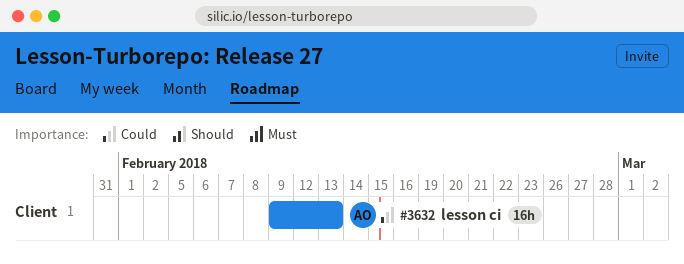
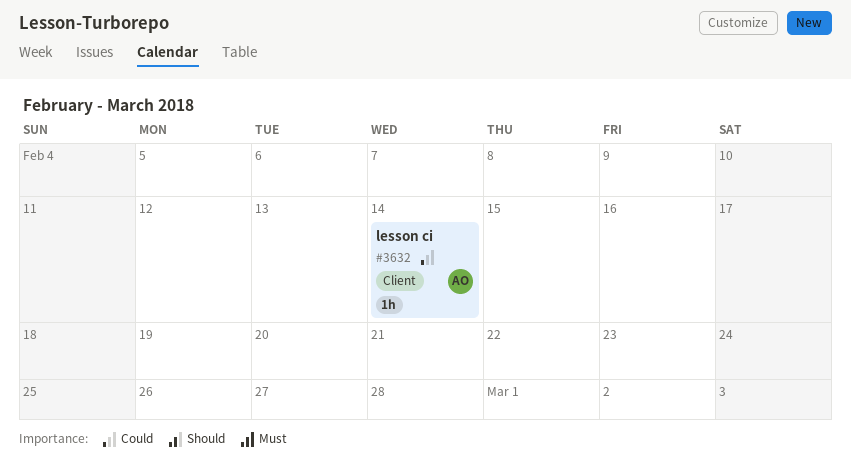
#3632, estimate: 16h -> 1h
#3632, due: Feb 13 -> Feb 14

